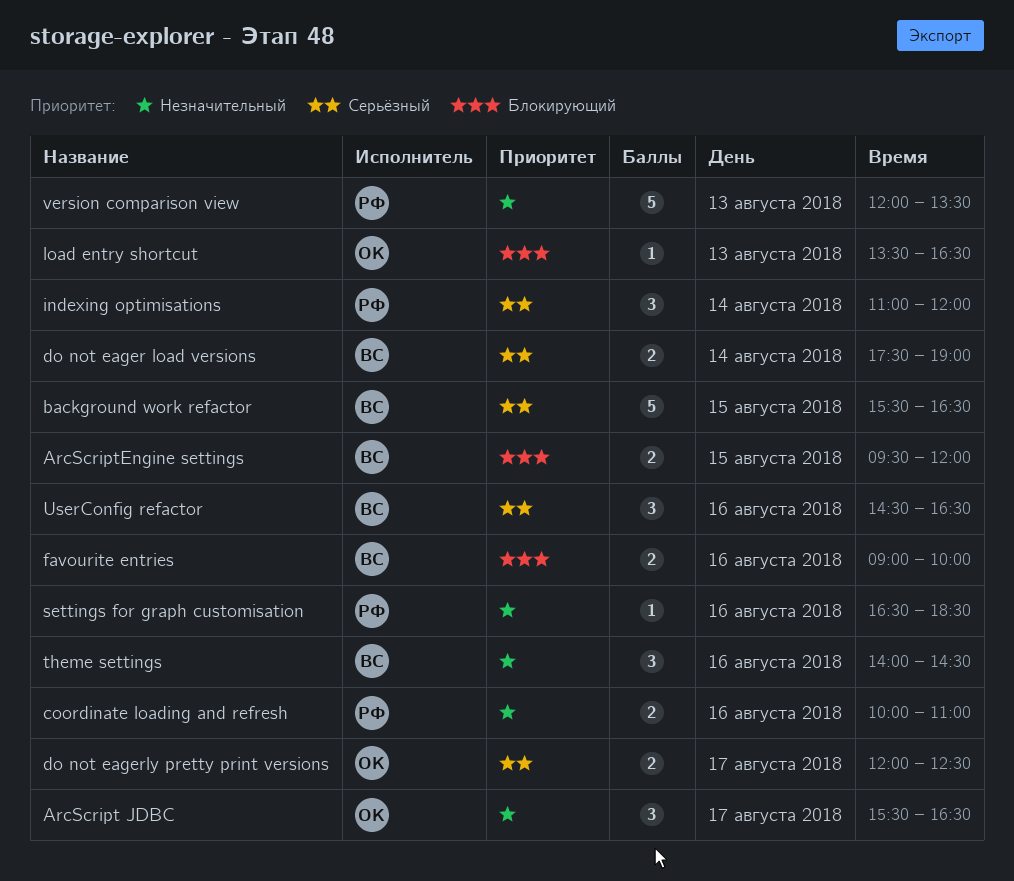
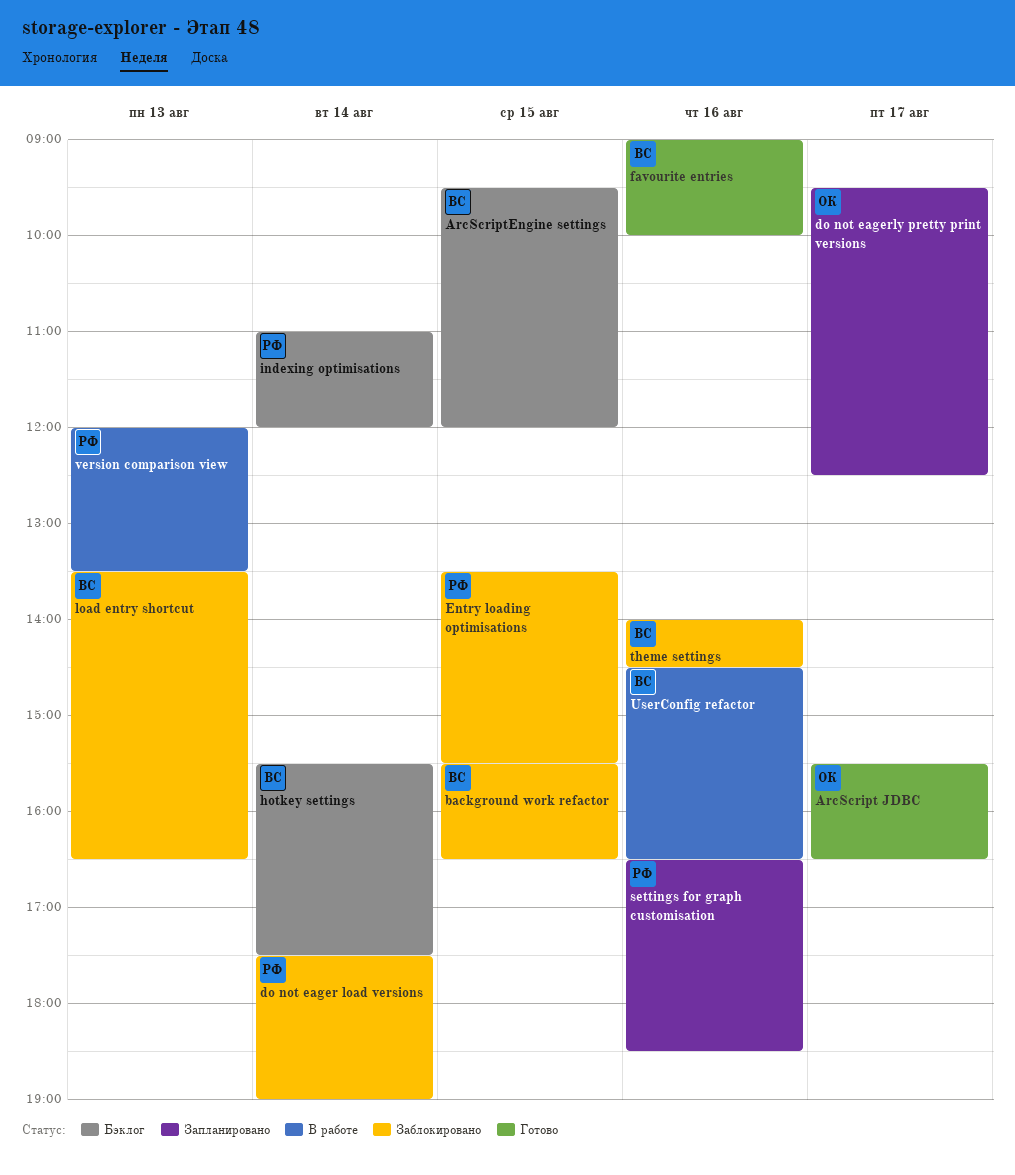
coordinate loading and refresh: present -> none
do not eager load versions, owner: ВС -> РФ
do not eagerly pretty print versions, begins: 12:00 -> 09:30
Entry loading optimisations: none -> present
hotkey settings: none -> present
load entry shortcut, owner: ОК -> ВС

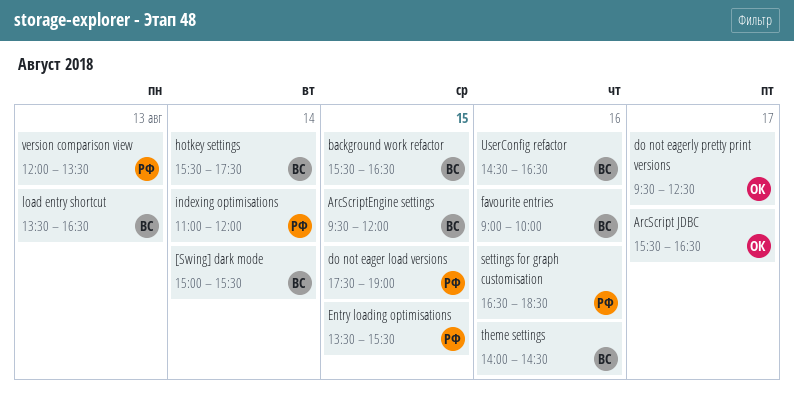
[Swing] dark mode: none -> present
do not eager load versions, day: Aug 14 -> Aug 15

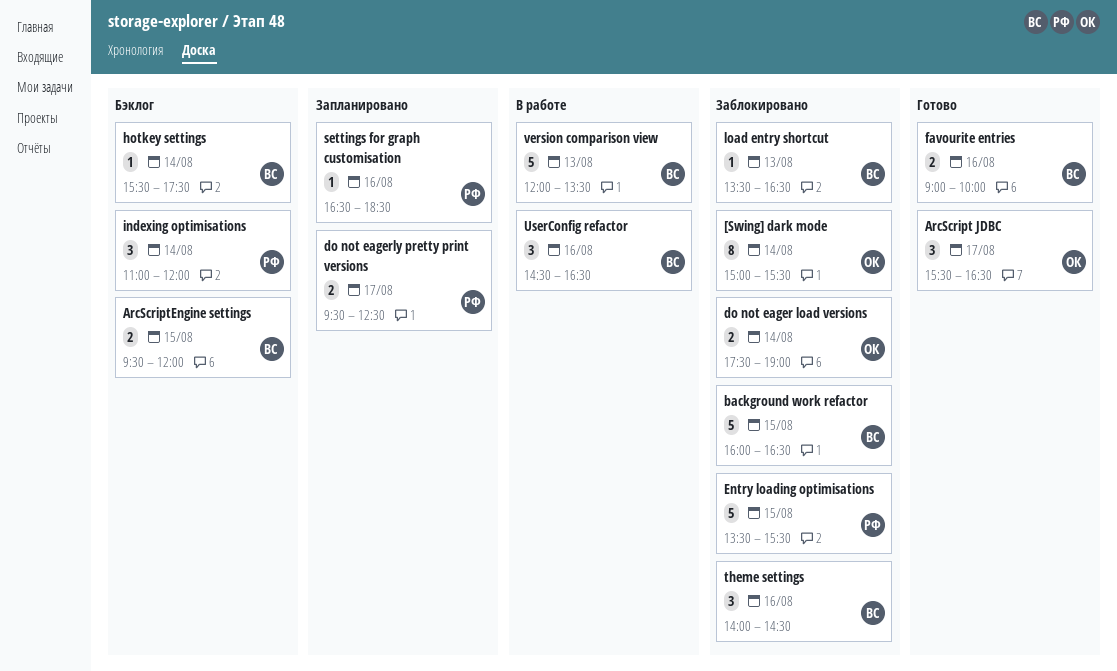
[Swing] dark mode, owner: ВС -> ОК
background work refactor, begins: 15:30 -> 16:00
do not eager load versions, owner: РФ -> ОК
do not eager load versions, day: Aug 15 -> Aug 14
do not eagerly pretty print versions, owner: ОК -> РФ
version comparison view, owner: РФ -> ВС

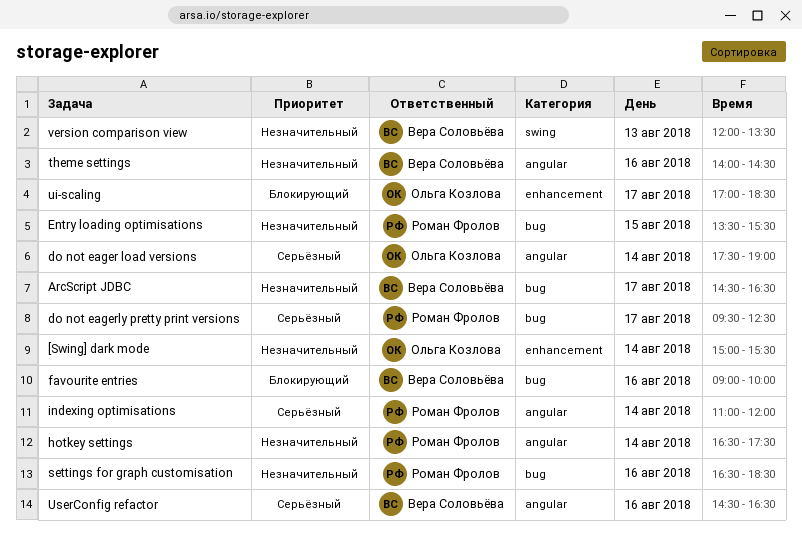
ArcScript JDBC, owner: Ольга Козлова -> Вера Соловьёва
ArcScript JDBC, begins: 15:30 -> 14:30
ArcScriptEngine settings: present -> none
background work refactor: present -> none
hotkey settings, owner: Вера Соловьёва -> Роман Фролов
hotkey settings, begins: 15:30 -> 16:30
load entry shortcut: present -> none
ui-scaling: none -> present

